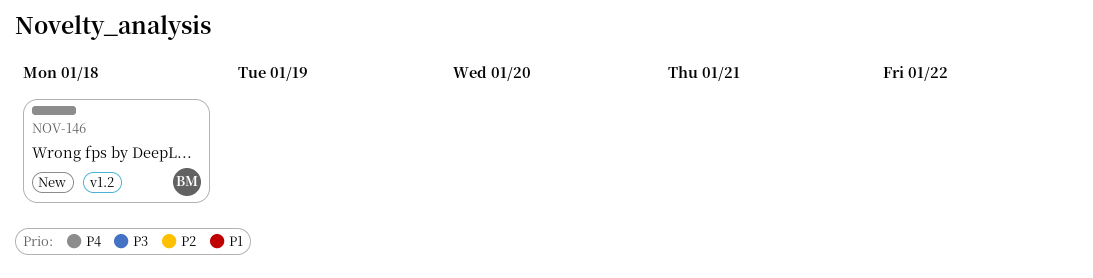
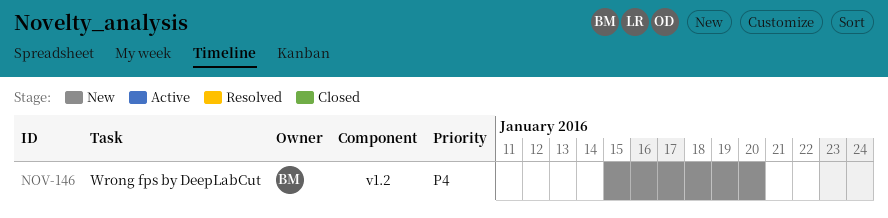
NOV-146, due: Jan 18 -> Jan 20

